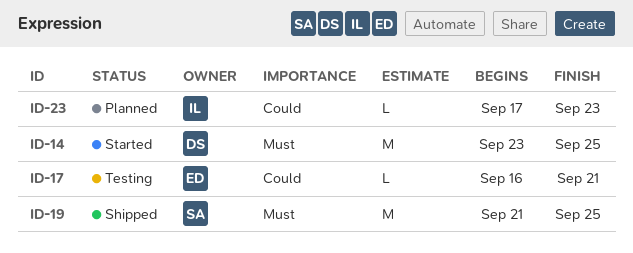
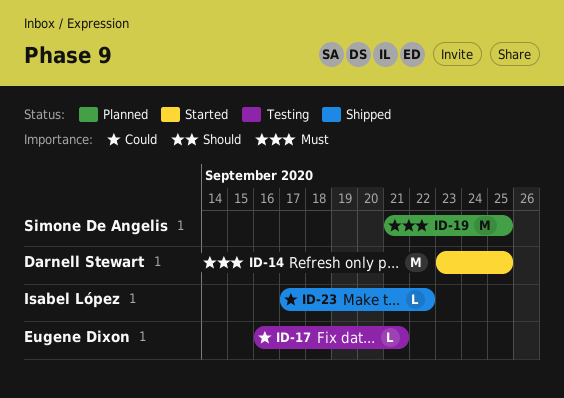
ID-19, status: Shipped -> Planned
ID-23, status: Planned -> Shipped
ID-23, due: Sep 23 -> Sep 22

